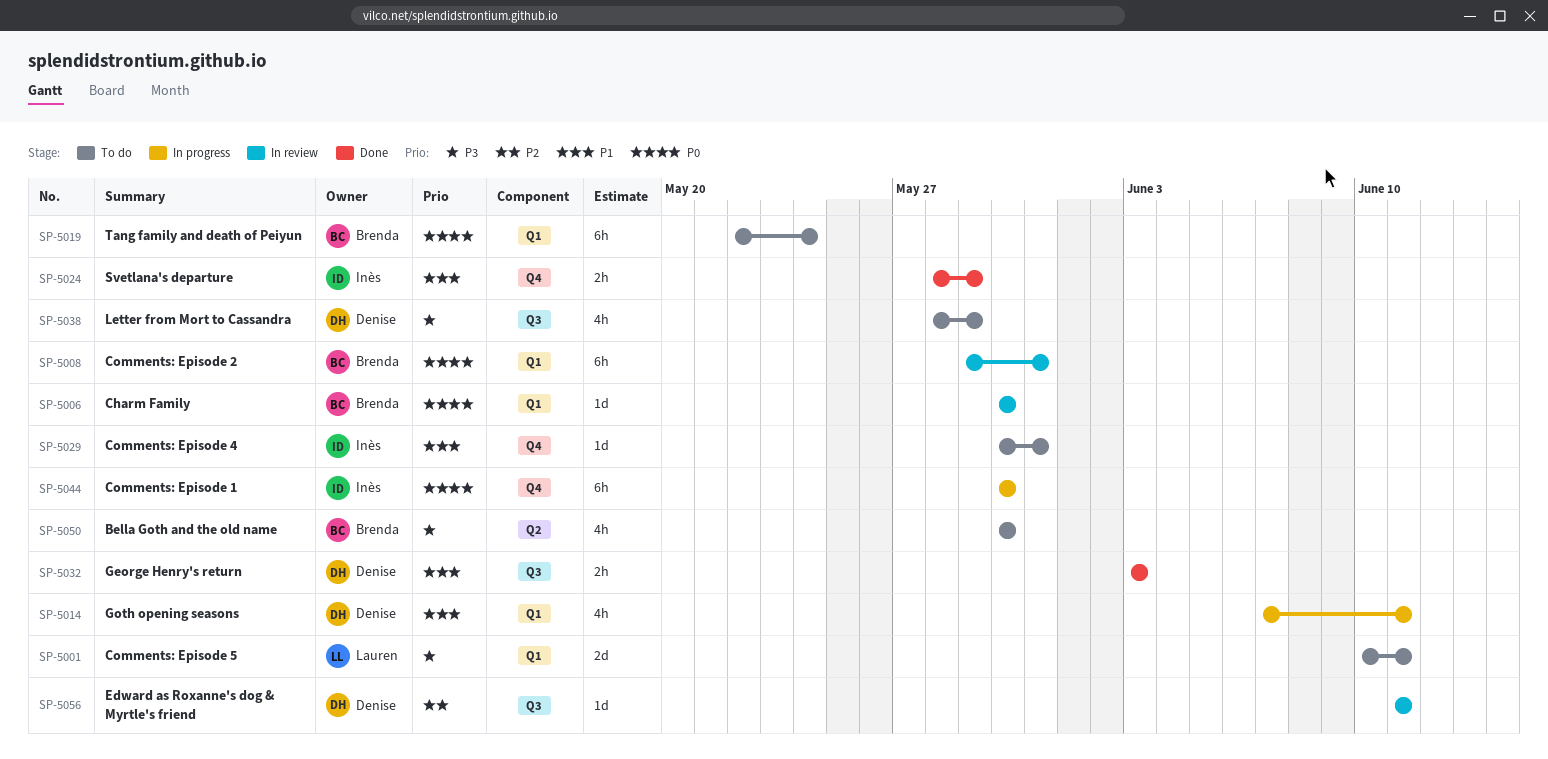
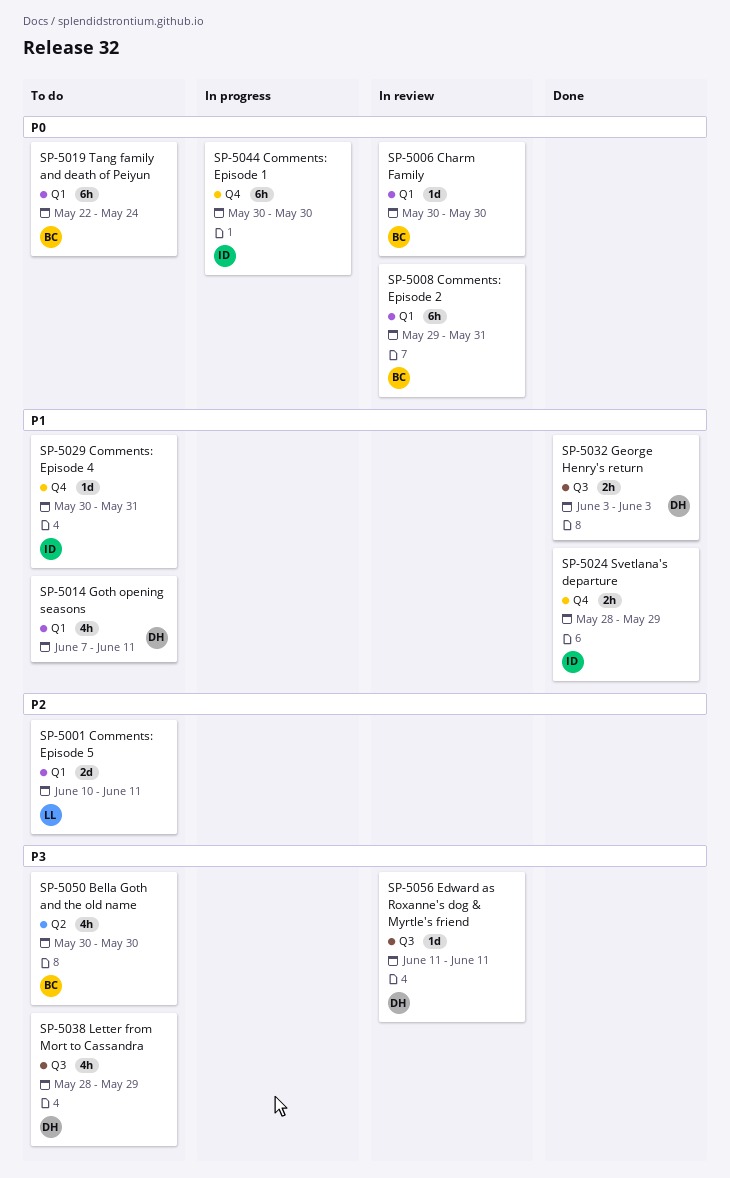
SP-5001, priority: P3 -> P2
SP-5014, status: In progress -> To do
SP-5056, priority: P2 -> P3

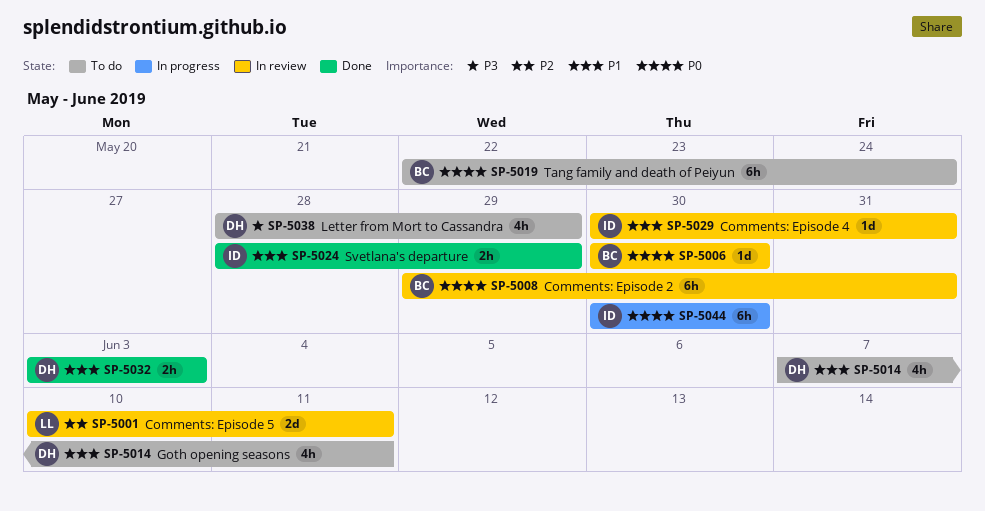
SP-5001, status: To do -> In review
SP-5029, status: To do -> In review
SP-5050: present -> none
SP-5056: present -> none

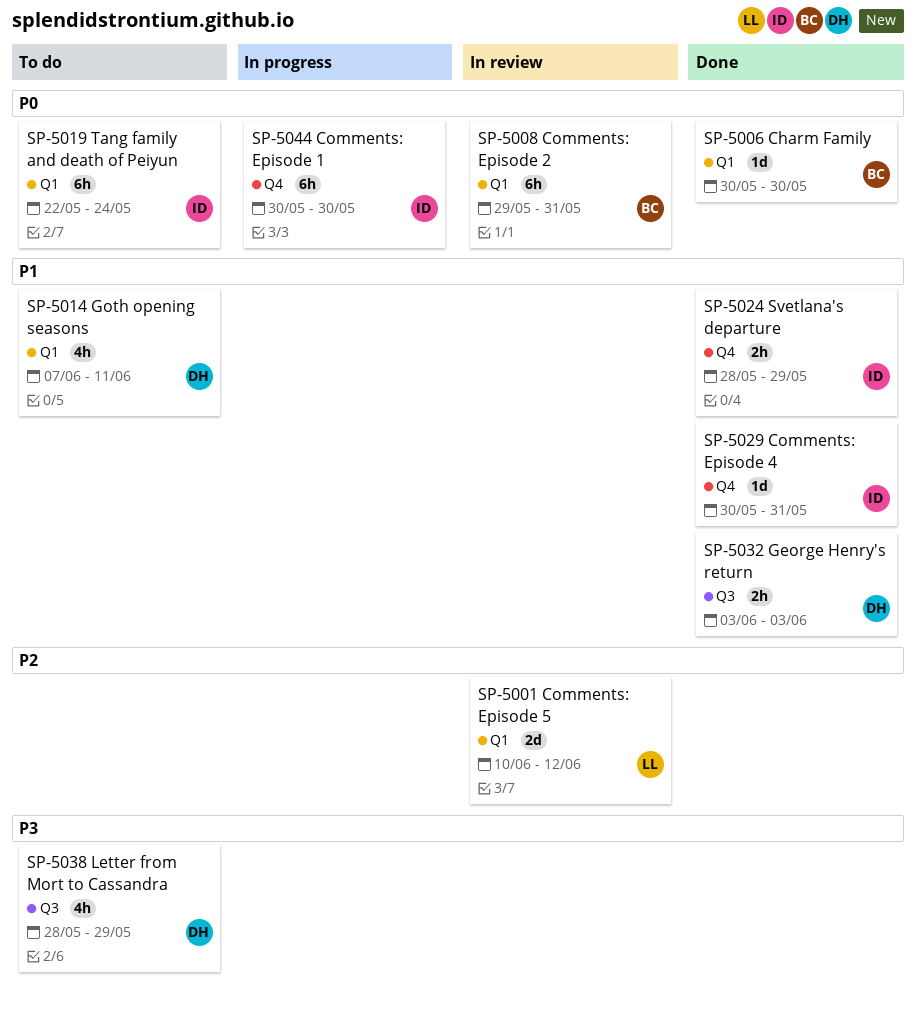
SP-5001, due: Jun 11 -> Jun 12
SP-5006, status: In review -> Done
SP-5019, owner: BC -> ID
SP-5029, status: In review -> Done

